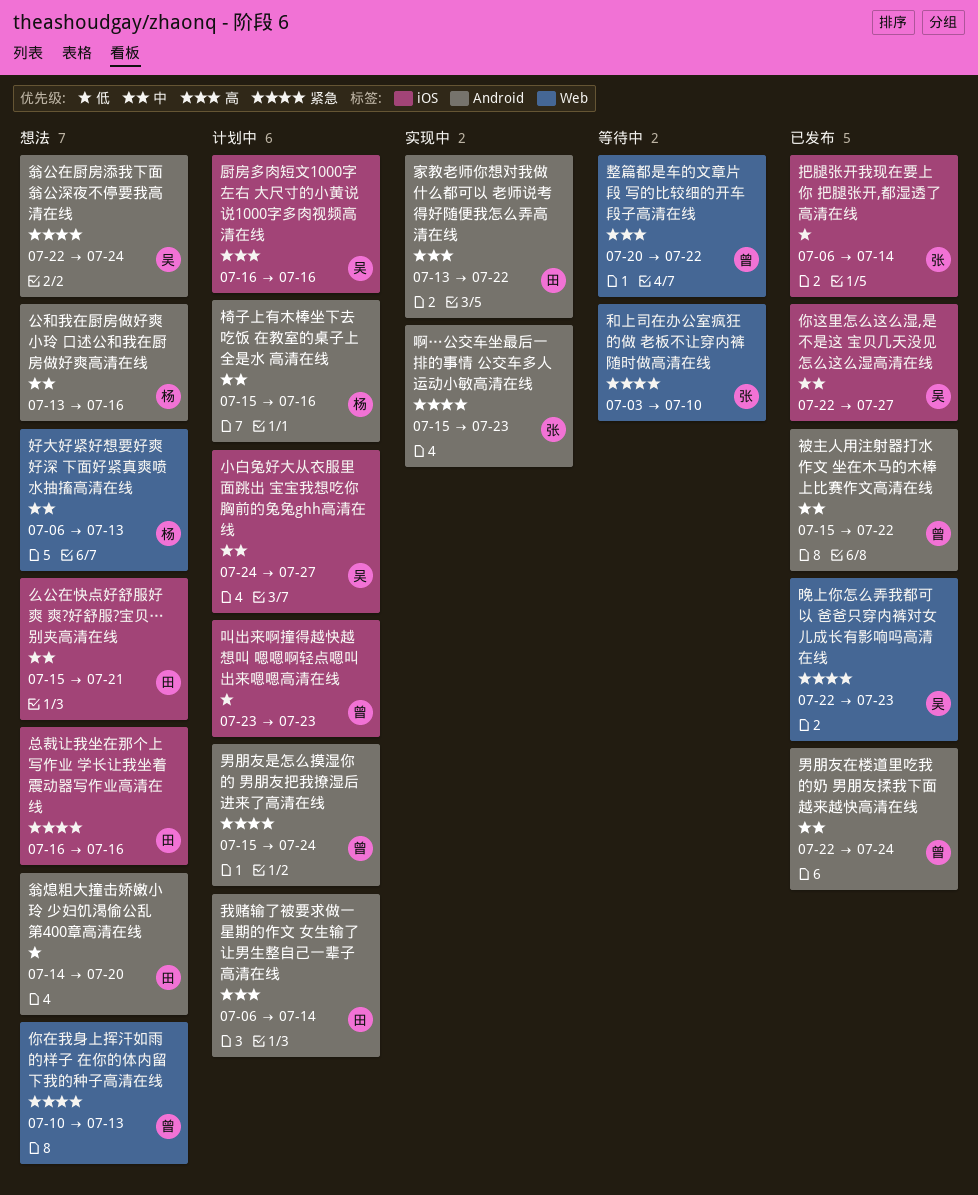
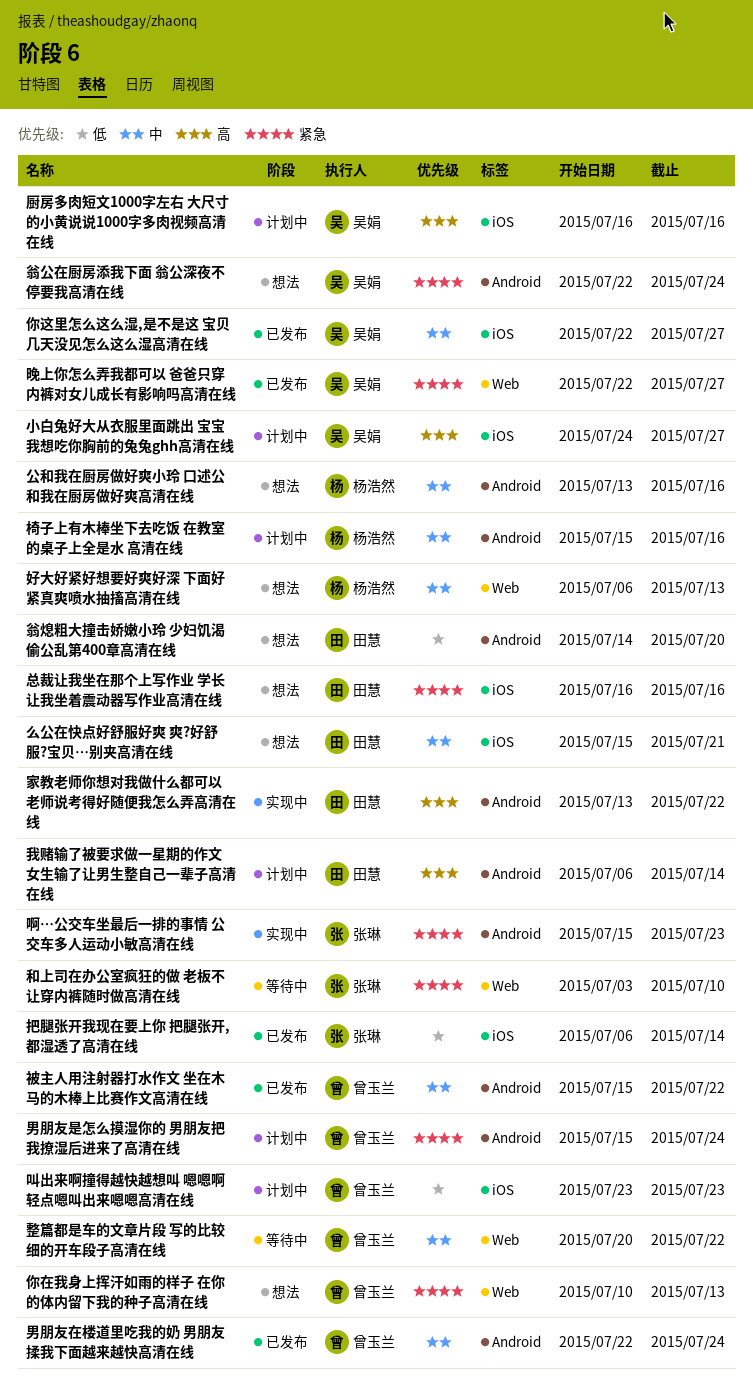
小白兔好大从衣服里面跳出 宝宝我想吃你胸前的兔兔ghh高清在线, priority: 中 -> 高
整篇都是车的文章片段 写的比较细的开车段子高清在线, priority: 高 -> 中
晚上你怎么弄我都可以 爸爸只穿内裤对女儿成长有影响吗高清在线, due: Jul 23 -> Jul 27

